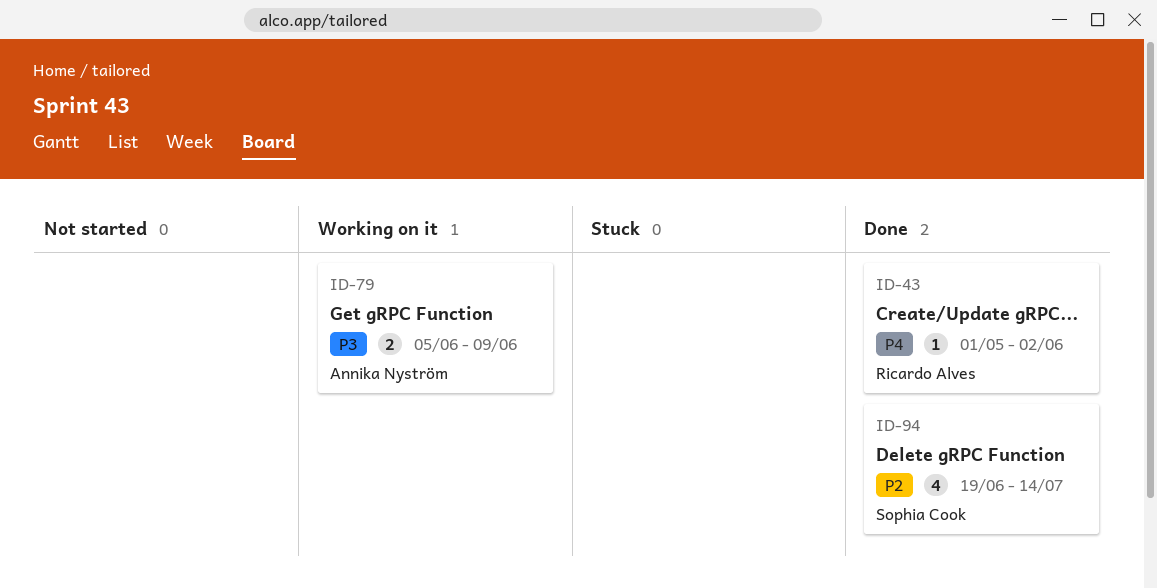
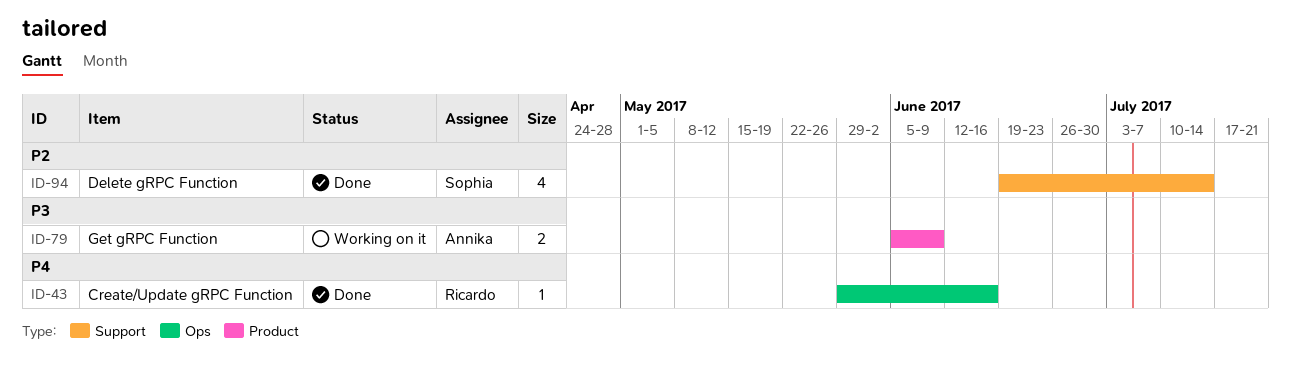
ID-43, start: May 1 -> May 29
ID-43, due: Jun 2 -> Jun 16

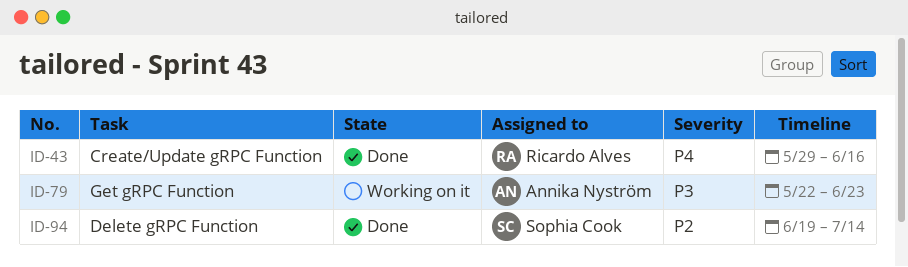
ID-79, start: Jun 5 -> May 22
ID-79, due: Jun 9 -> Jun 23

